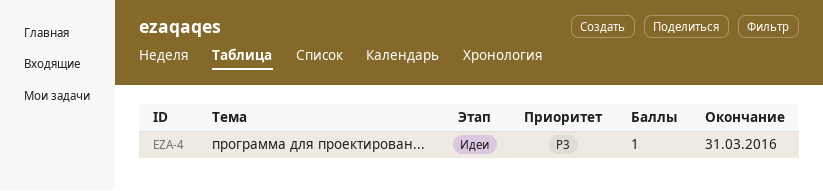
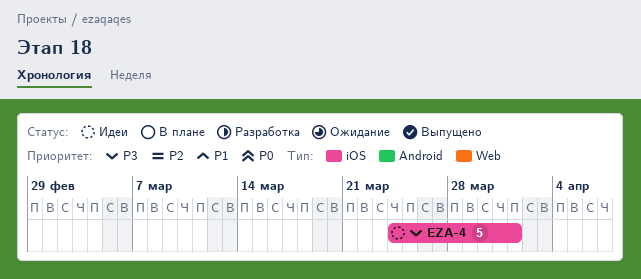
EZA-4, estimate: 1 -> 5
EZA-4, due: Mar 31 -> Apr 1

